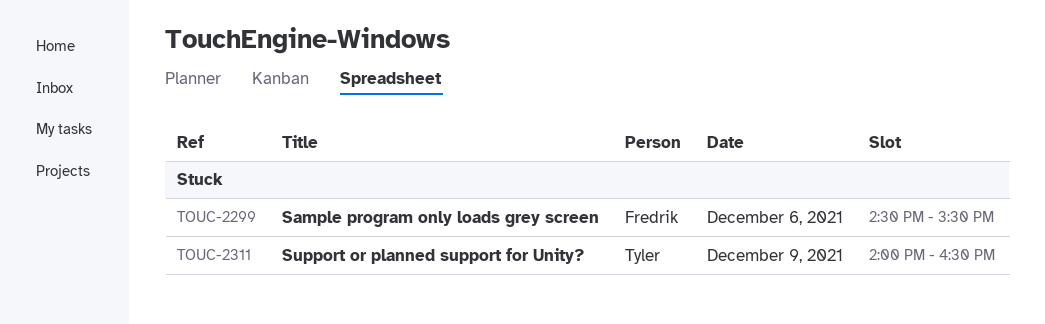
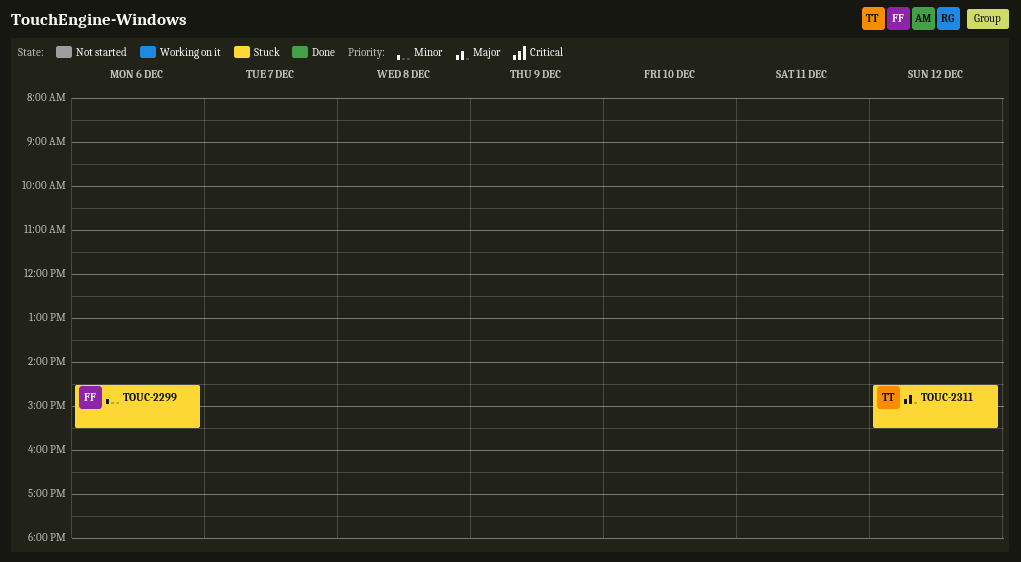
TOUC-2311, day: Dec 9 -> Dec 12
TOUC-2311, begins: 14:00 -> 14:30
TOUC-2311, ends: 16:30 -> 15:30

